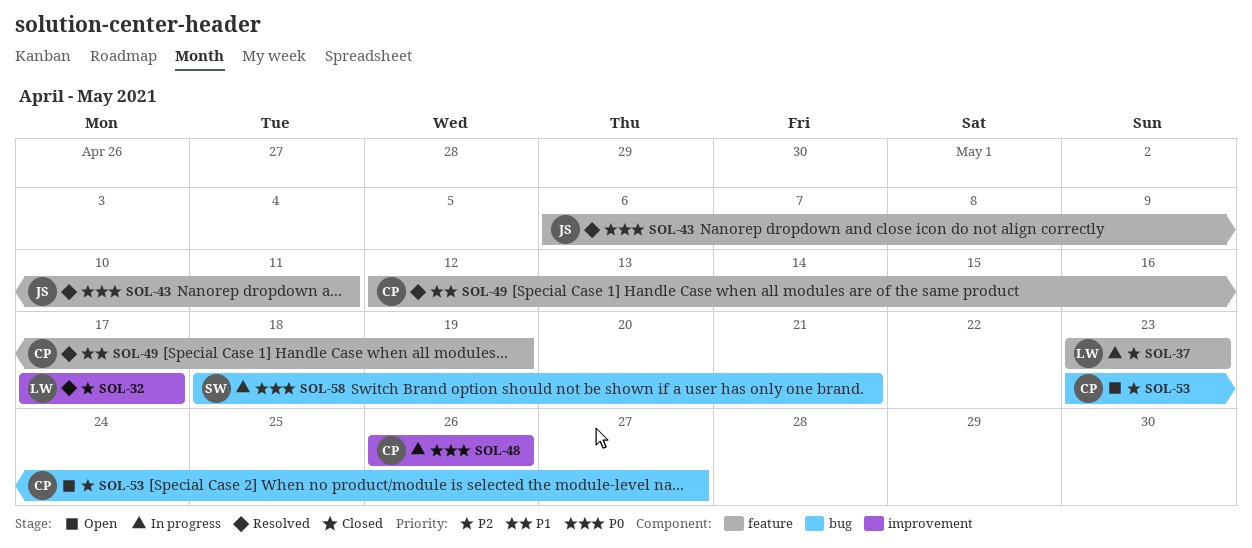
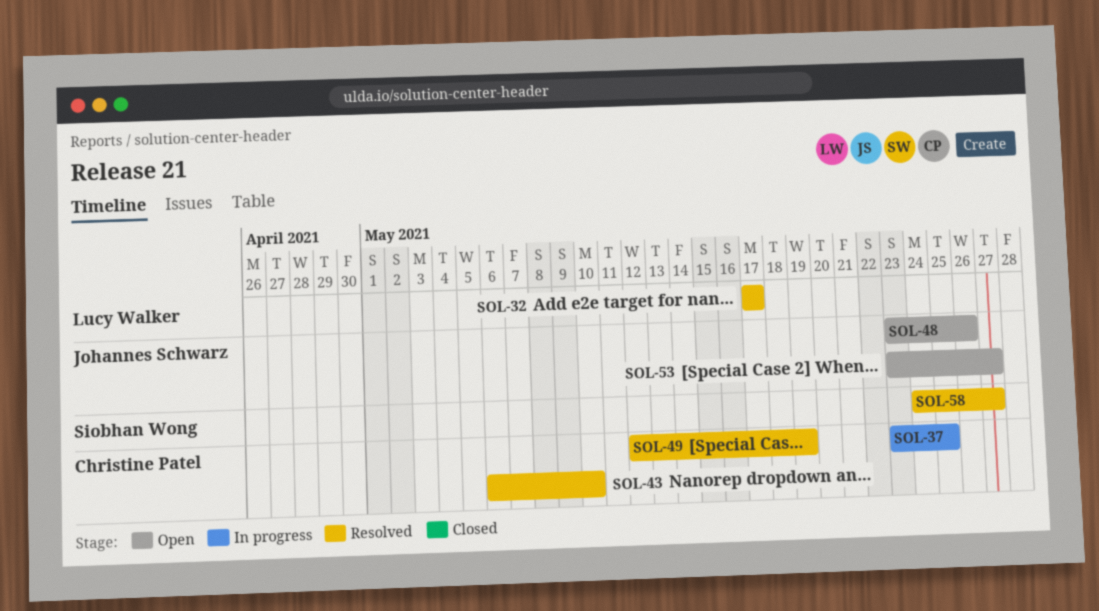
SOL-37, owner: Lucy Walker -> Christine Patel
SOL-37, due: May 23 -> May 25
SOL-43, owner: Johannes Schwarz -> Christine Patel
SOL-43, due: May 11 -> May 10
SOL-48, status: In progress -> Open
SOL-48, owner: Christine Patel -> Johannes Schwarz
SOL-48, start: May 26 -> May 23
SOL-53, owner: Christine Patel -> Johannes Schwarz
SOL-58, status: In progress -> Resolved
SOL-58, start: May 18 -> May 24
SOL-58, due: May 21 -> May 27

